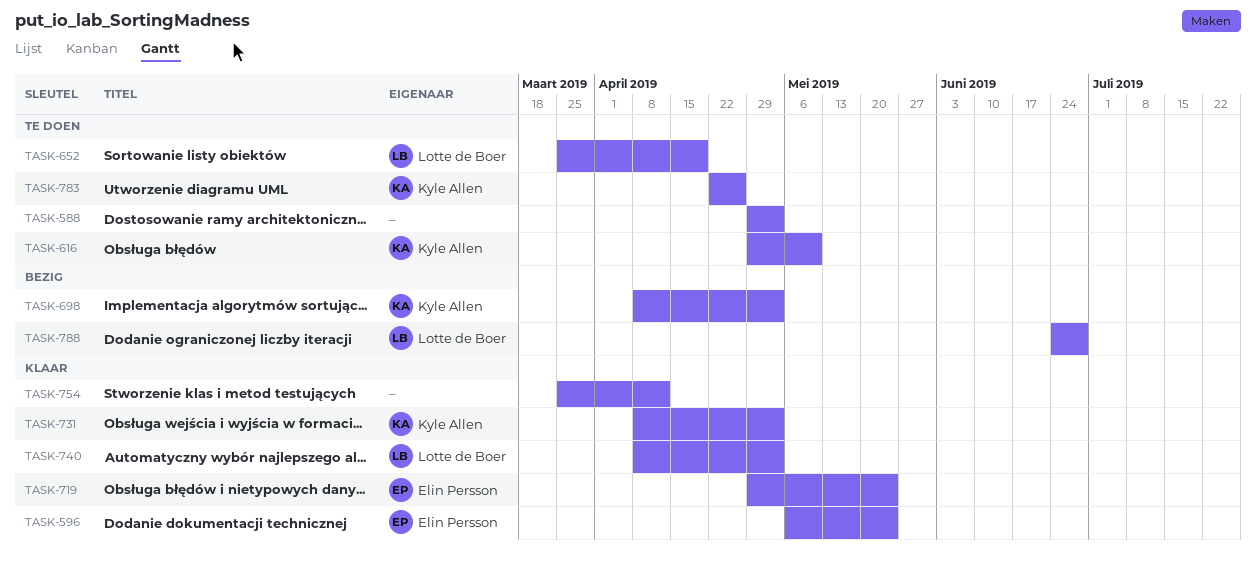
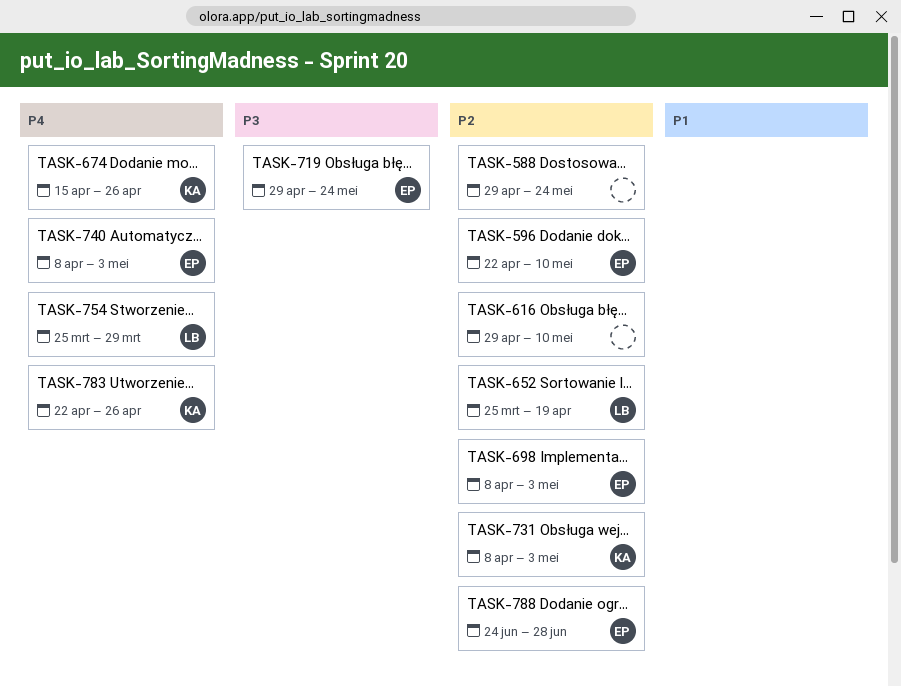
TASK-588, due: May 3 -> May 24
TASK-596, start: May 6 -> Apr 22
TASK-596, due: May 24 -> May 10
TASK-616, owner: Kyle Allen -> none
TASK-674: none -> present
TASK-698, owner: Kyle Allen -> Elin Persson
TASK-740, owner: Lotte de Boer -> Elin Persson
TASK-754, owner: none -> Lotte de Boer
TASK-754, due: Apr 12 -> Mar 29
TASK-788, owner: Lotte de Boer -> Elin Persson

